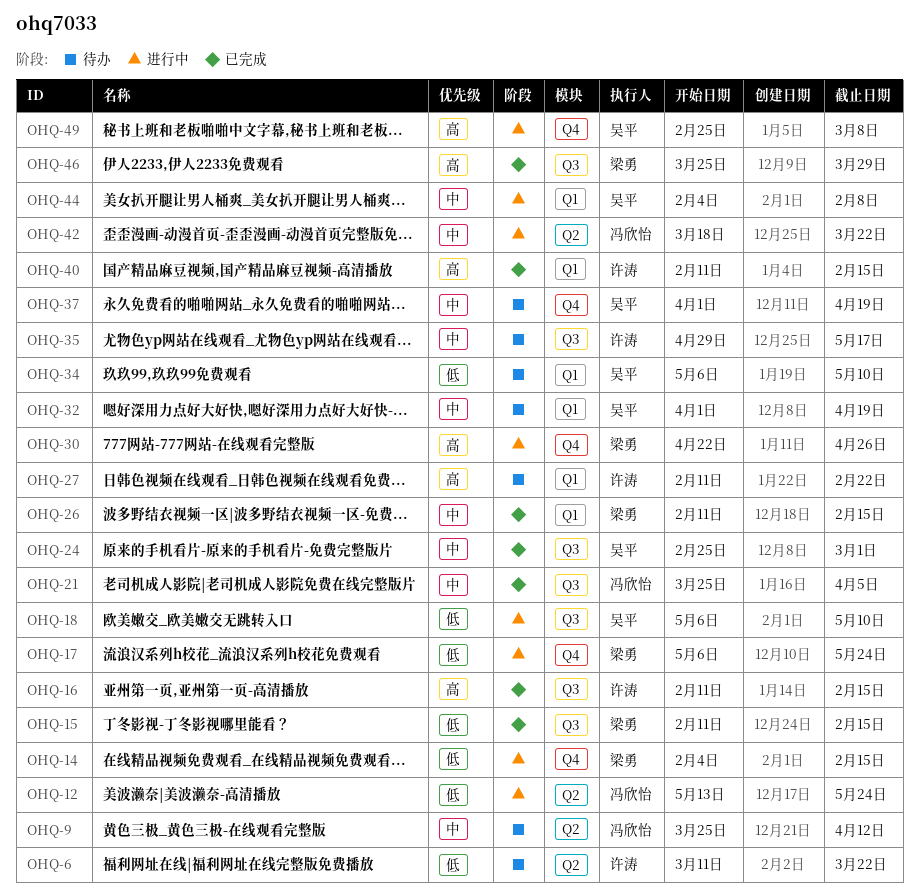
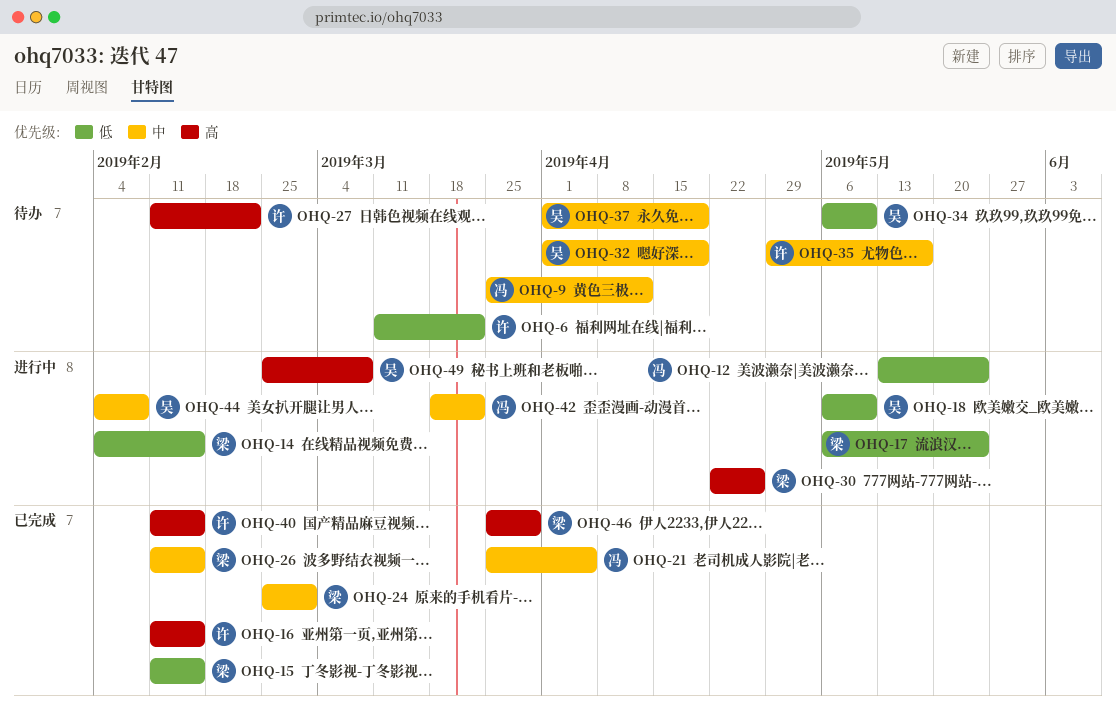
OHQ-24, owner: 吴平 -> 梁勇

